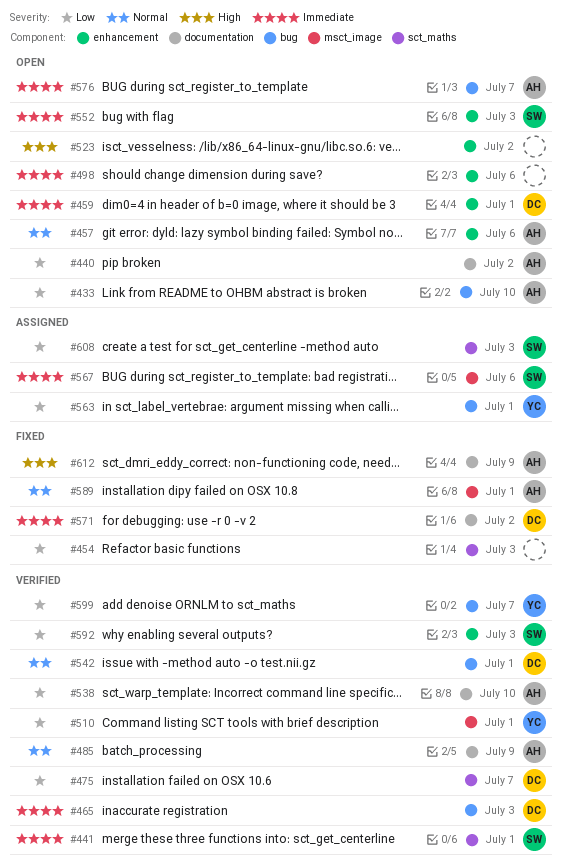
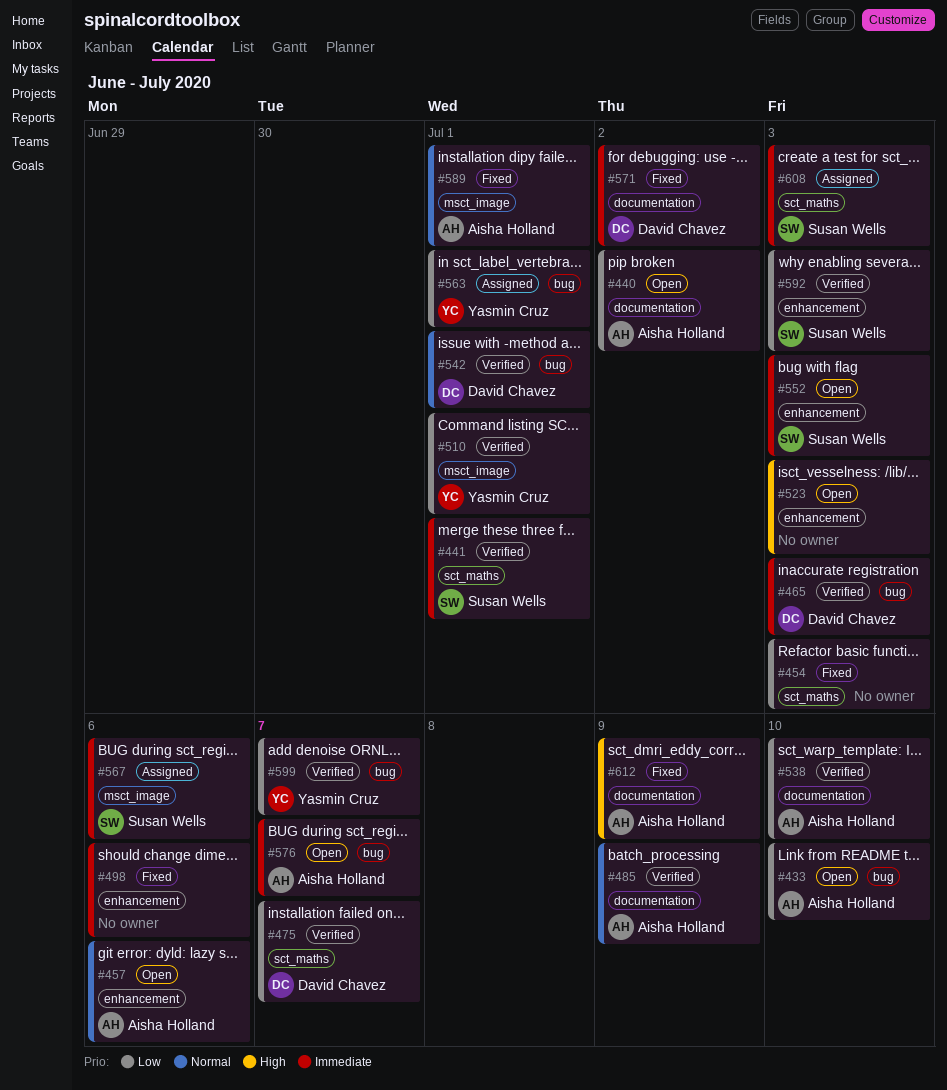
#459: present -> none
#498, status: Open -> Fixed
#523, due: Jul 2 -> Jul 3
#608, priority: Low -> Immediate

